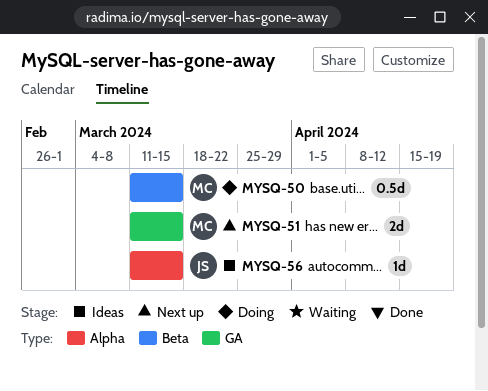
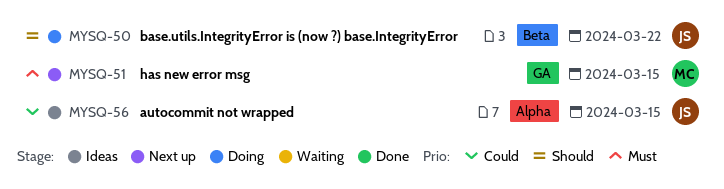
MYSQ-50, owner: MC -> JS
MYSQ-50, due: Mar 15 -> Mar 22

